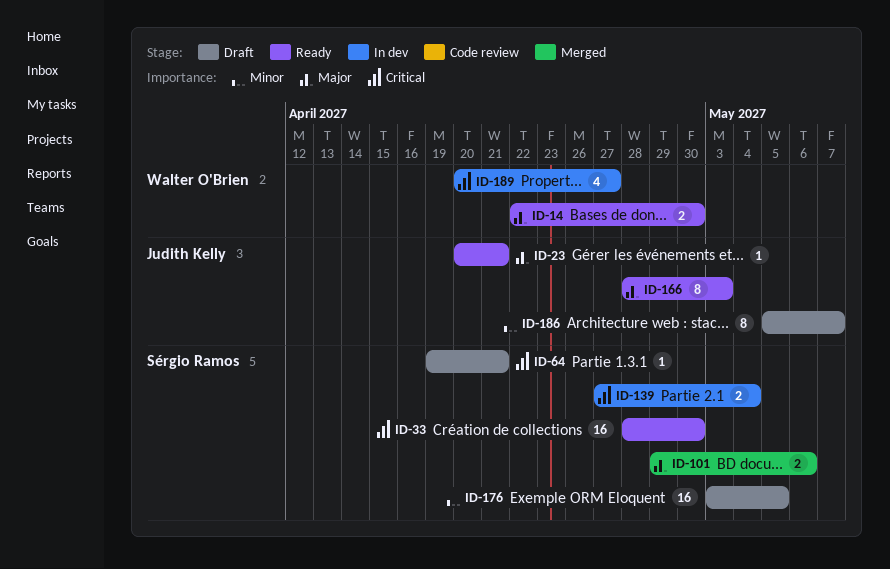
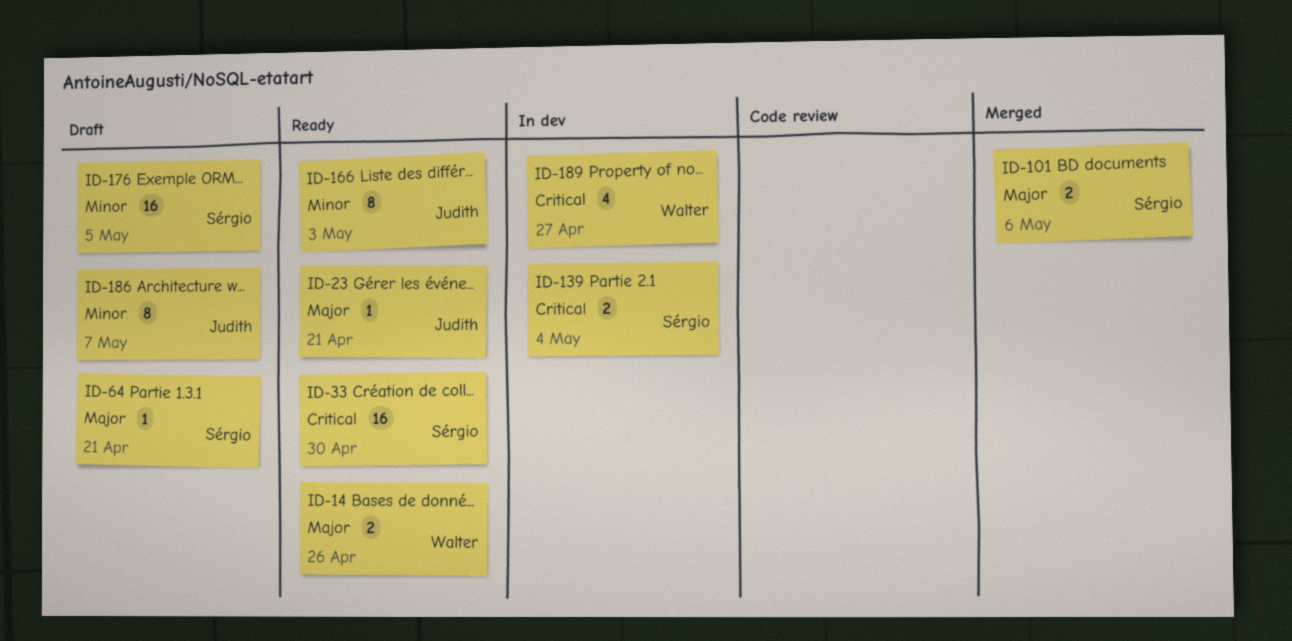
ID-14, due: Apr 30 -> Apr 26
ID-64, priority: Critical -> Major
ID-166, priority: Major -> Minor

